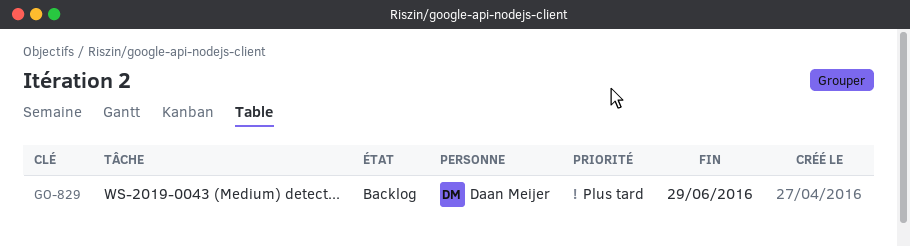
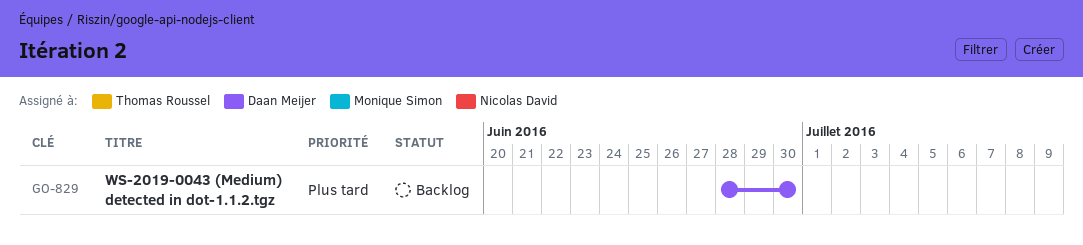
GO-829, due: Jun 29 -> Jun 30

